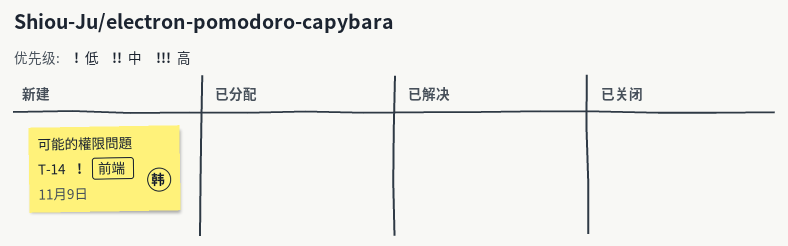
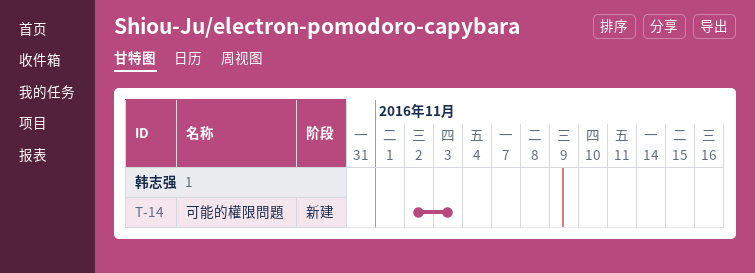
T-14, due: Nov 9 -> Nov 3

